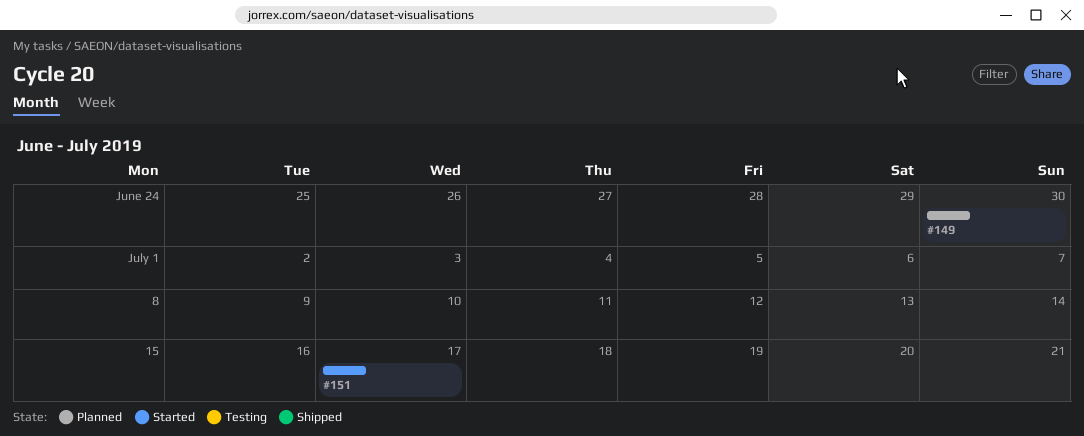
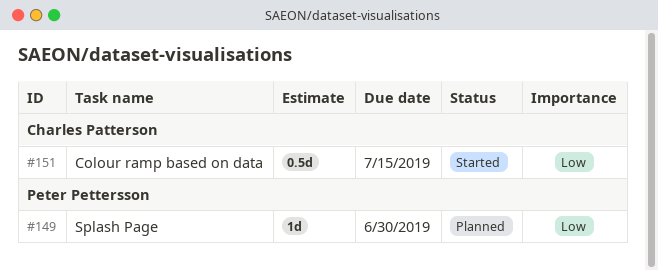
#151, due: Jul 17 -> Jul 15

